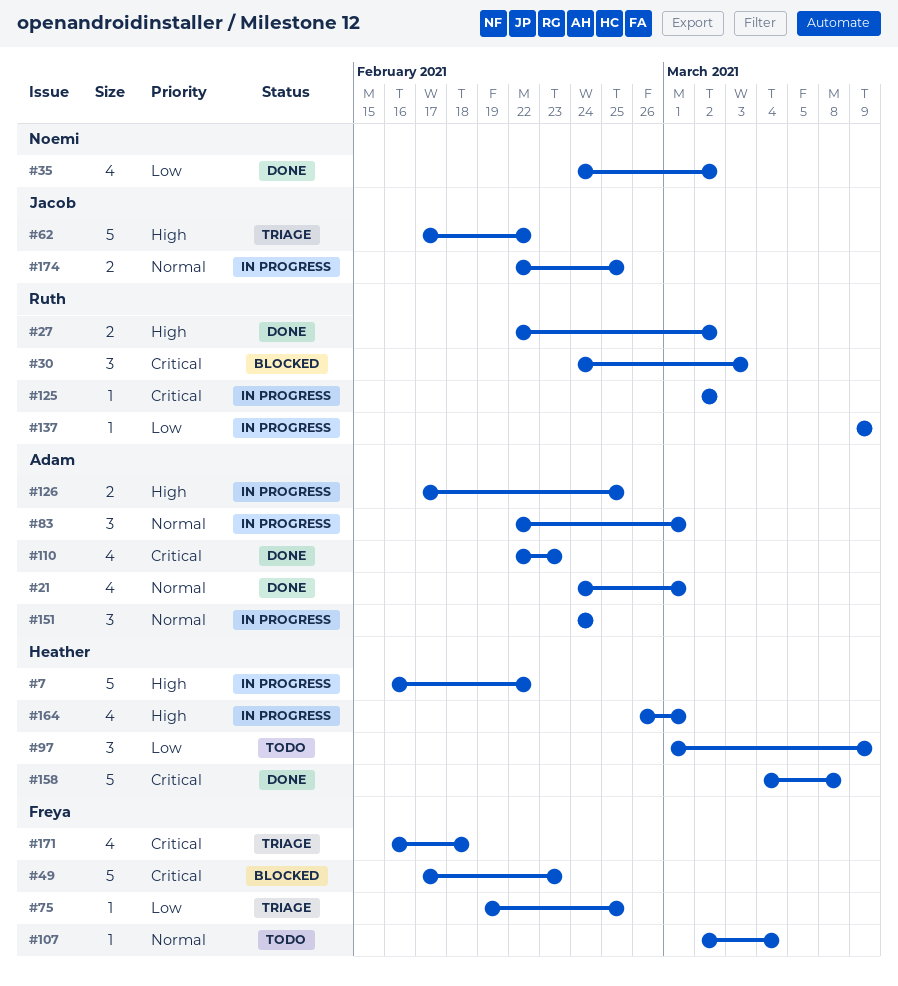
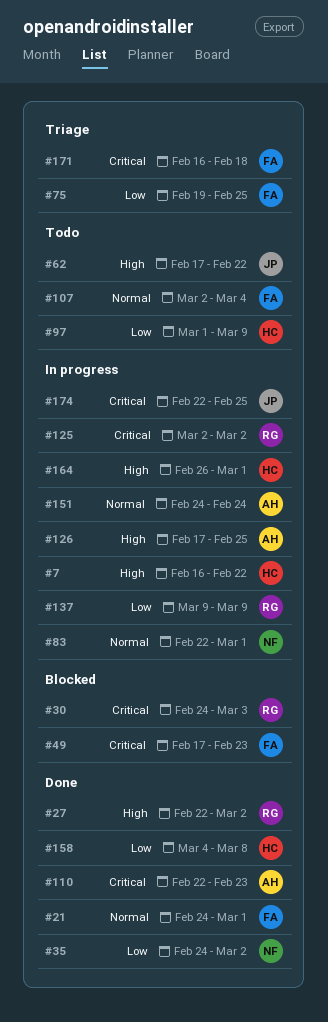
#21, owner: Adam -> Freya
#62, status: Triage -> Todo
#83, owner: Adam -> Noemi
#158, priority: Critical -> Low
#174, priority: Normal -> Critical

